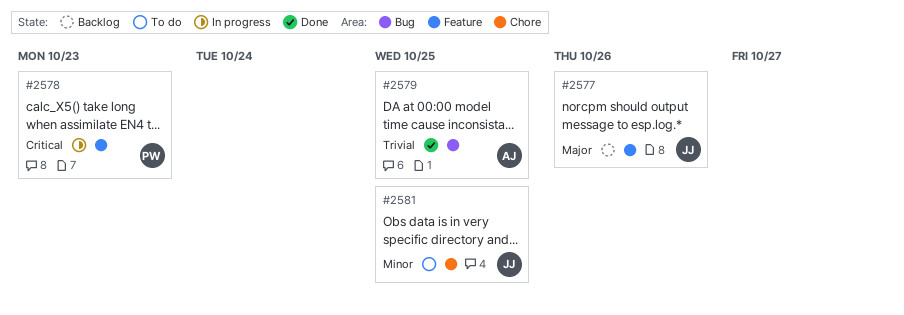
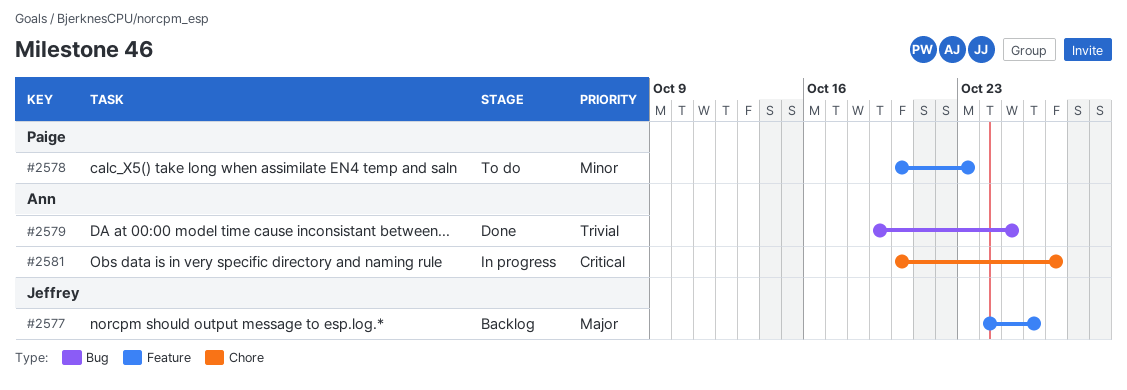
#2578, status: In progress -> To do
#2578, priority: Critical -> Minor
#2581, status: To do -> In progress
#2581, owner: Jeffrey -> Ann
#2581, priority: Minor -> Critical
#2581, due: Oct 25 -> Oct 27

